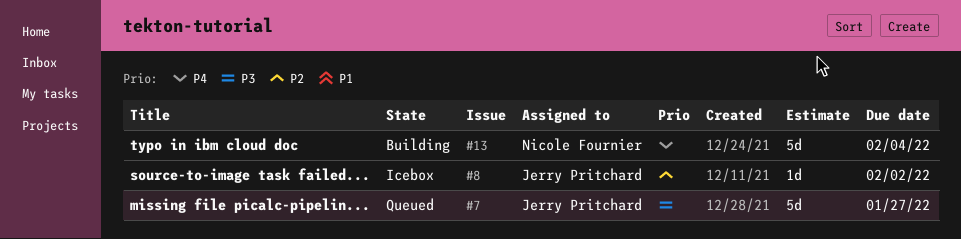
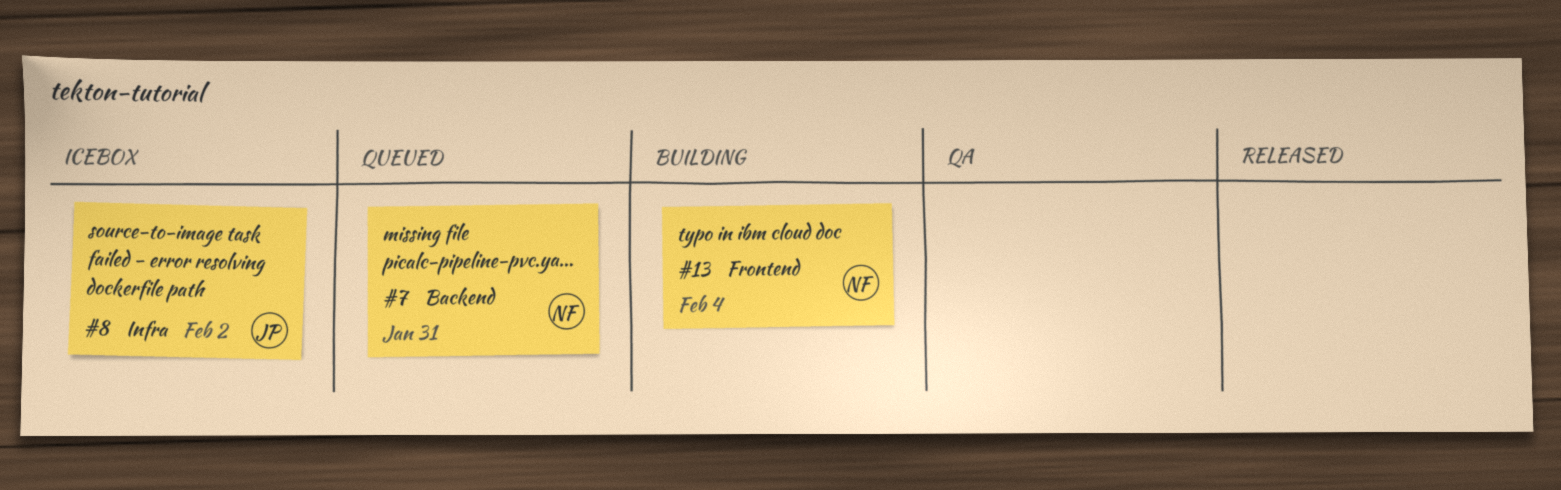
#7, owner: Jerry Pritchard -> Nicole Fournier
#7, due: Jan 27 -> Jan 31

